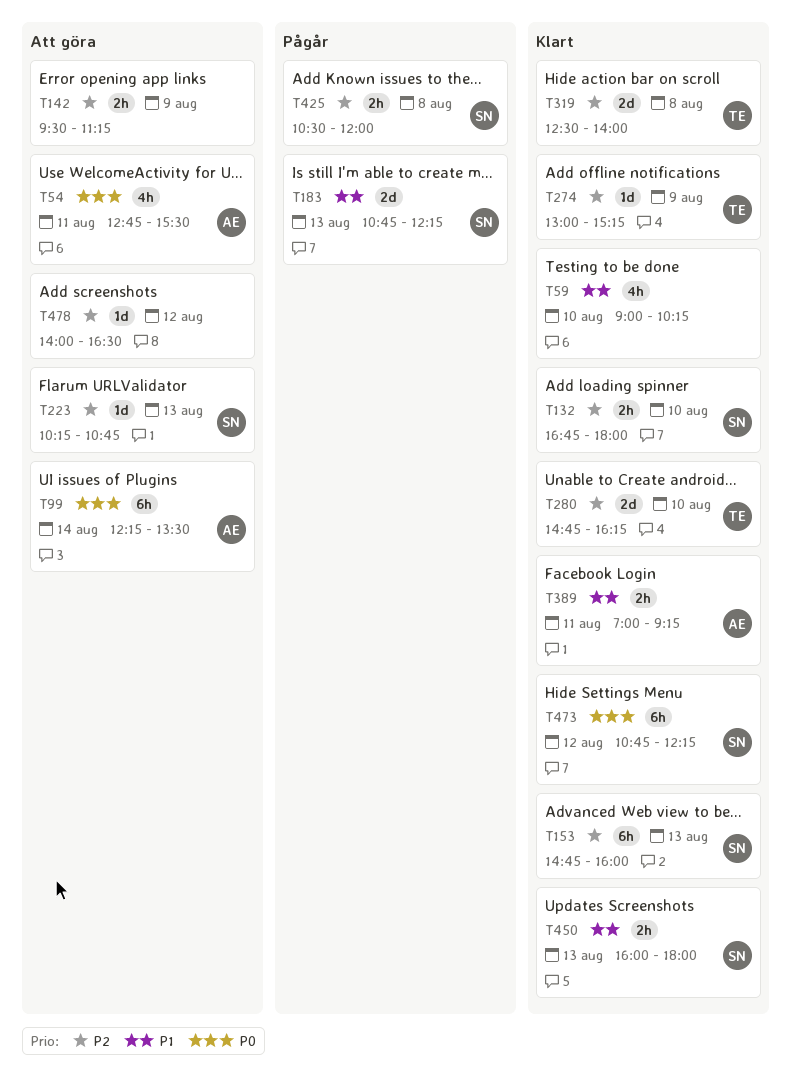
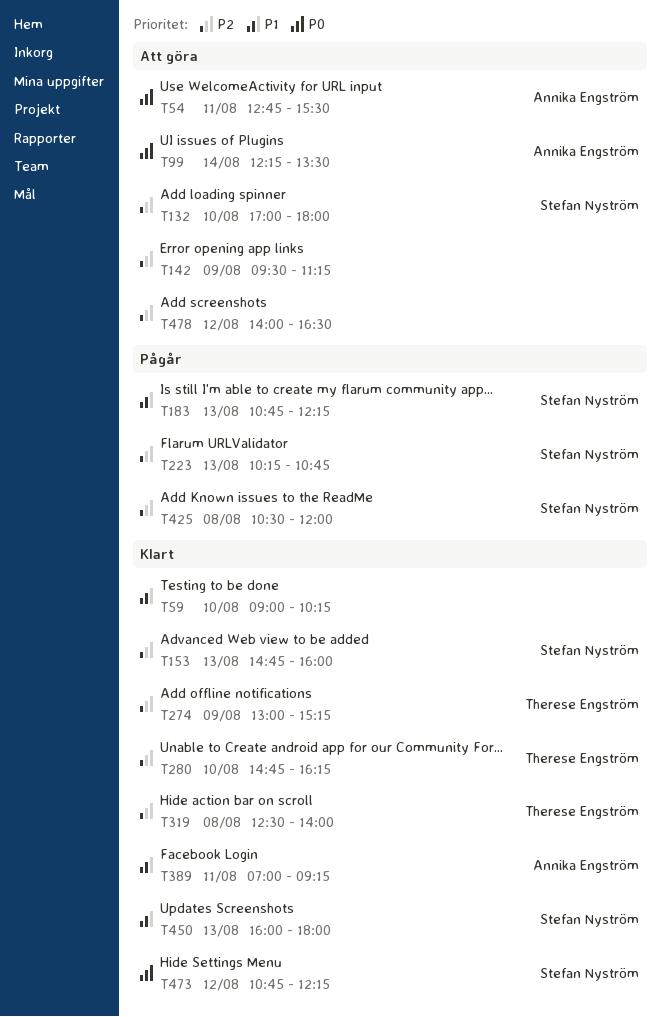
T132, status: Klart -> Att göra
T132, begins: 16:45 -> 17:00
T223, status: Att göra -> Pågår

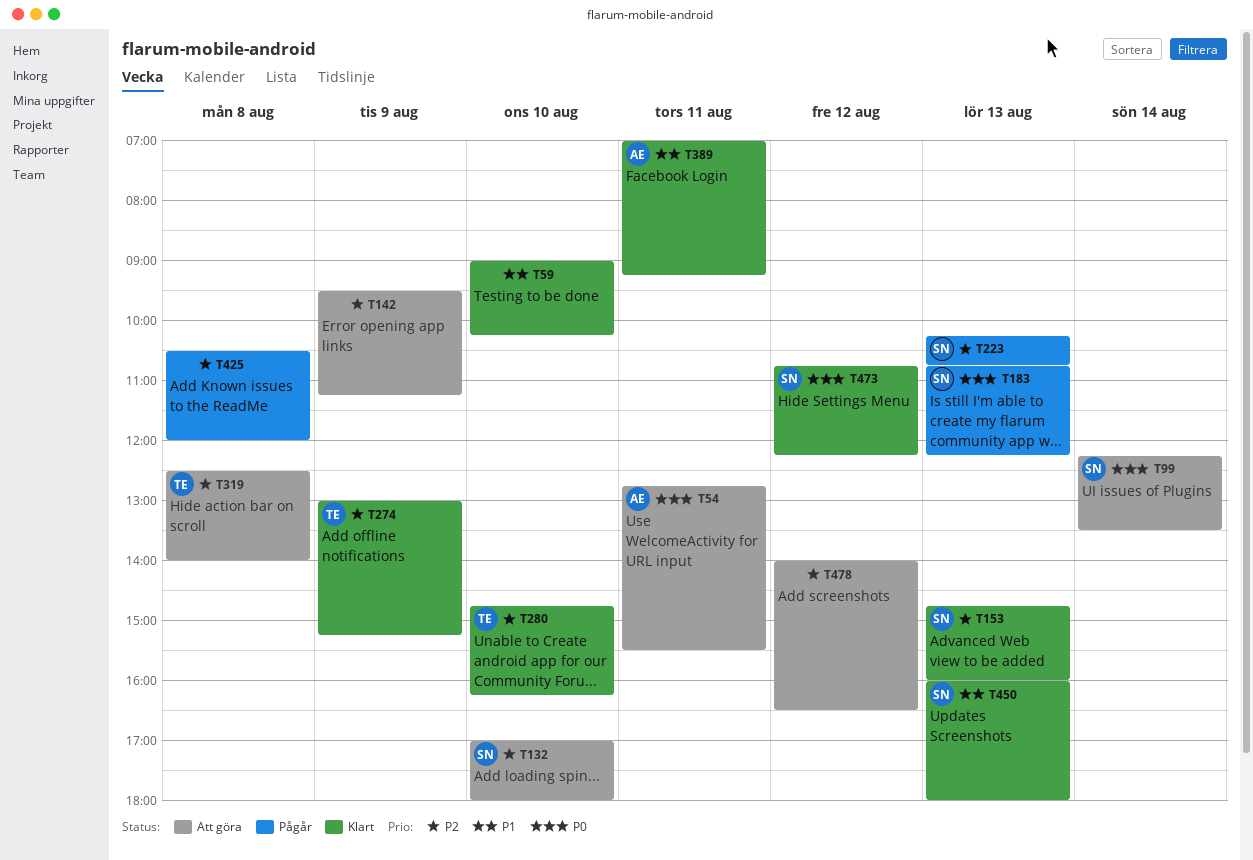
T99, owner: Annika Engström -> Stefan Nyström
T183, priority: P1 -> P0
T319, status: Klart -> Att göra
T425, owner: Stefan Nyström -> none

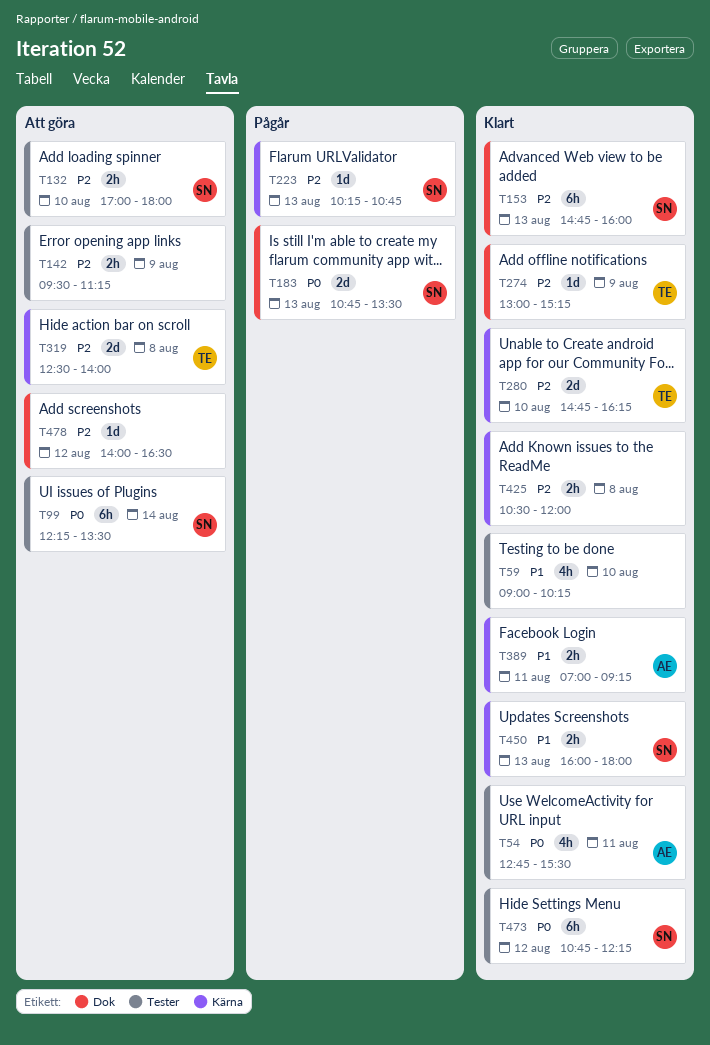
T54, status: Att göra -> Klart
T183, ends: 12:15 -> 13:30
T425, status: Pågår -> Klart

